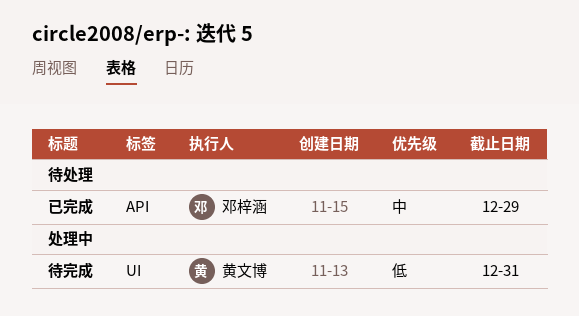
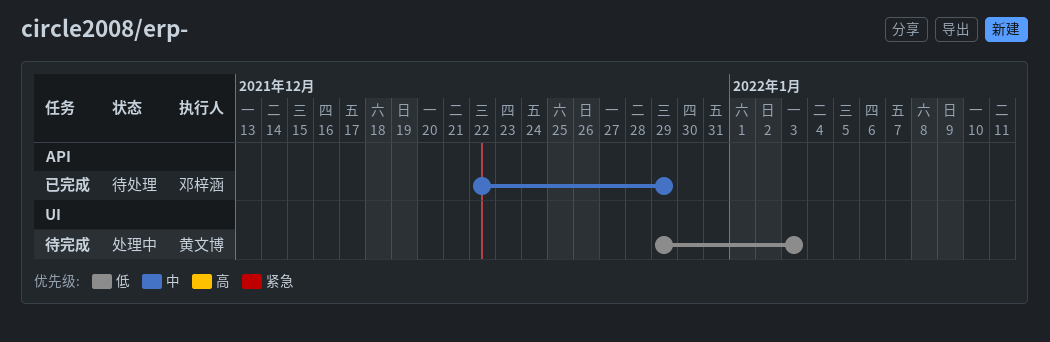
待完成, due: Dec 31 -> Jan 3

